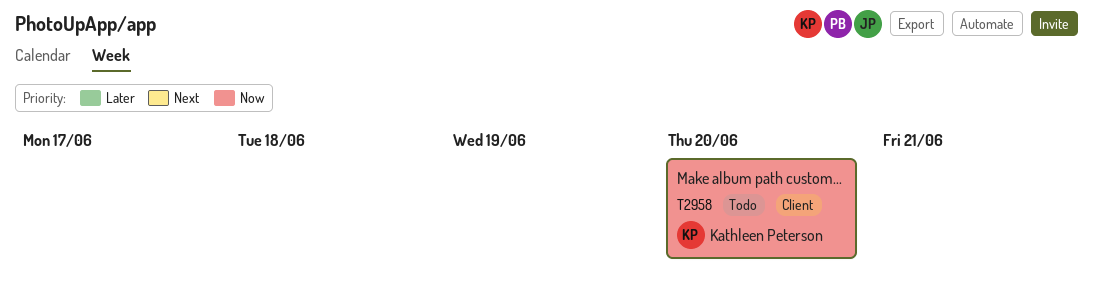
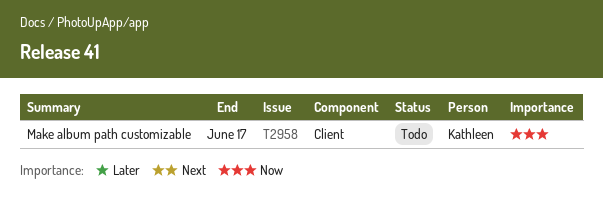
T2958, due: Jun 20 -> Jun 17

